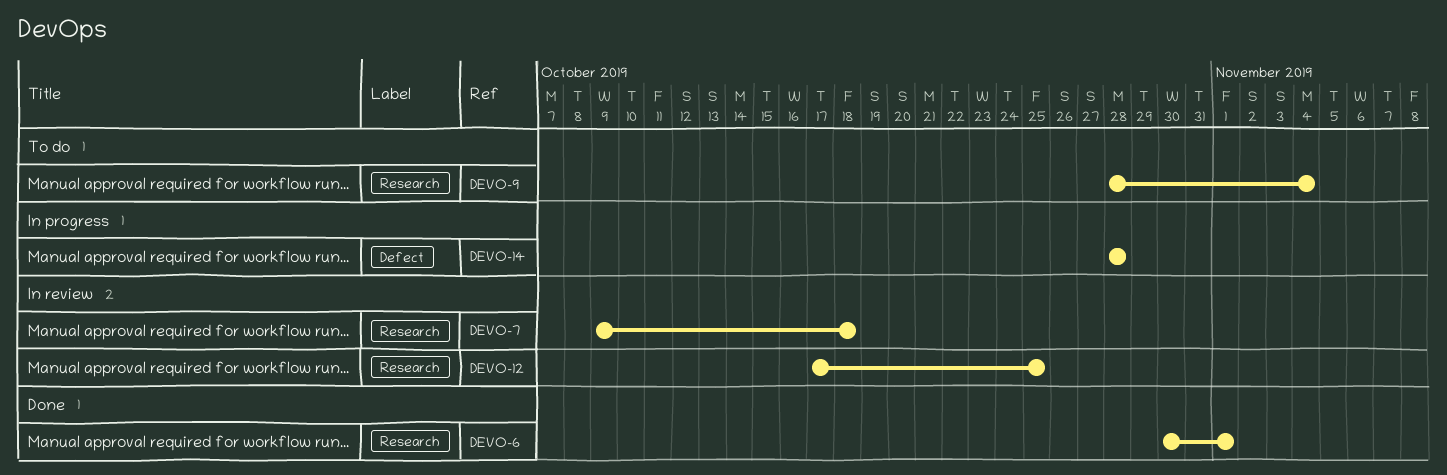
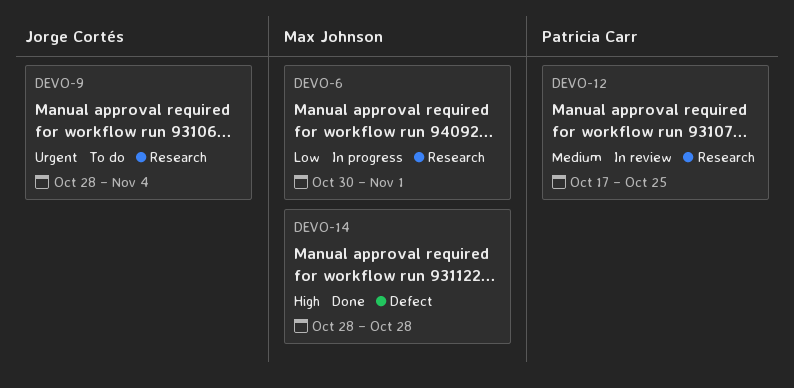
DEVO-6, status: Done -> In progress
DEVO-7: present -> none
DEVO-14, status: In progress -> Done

